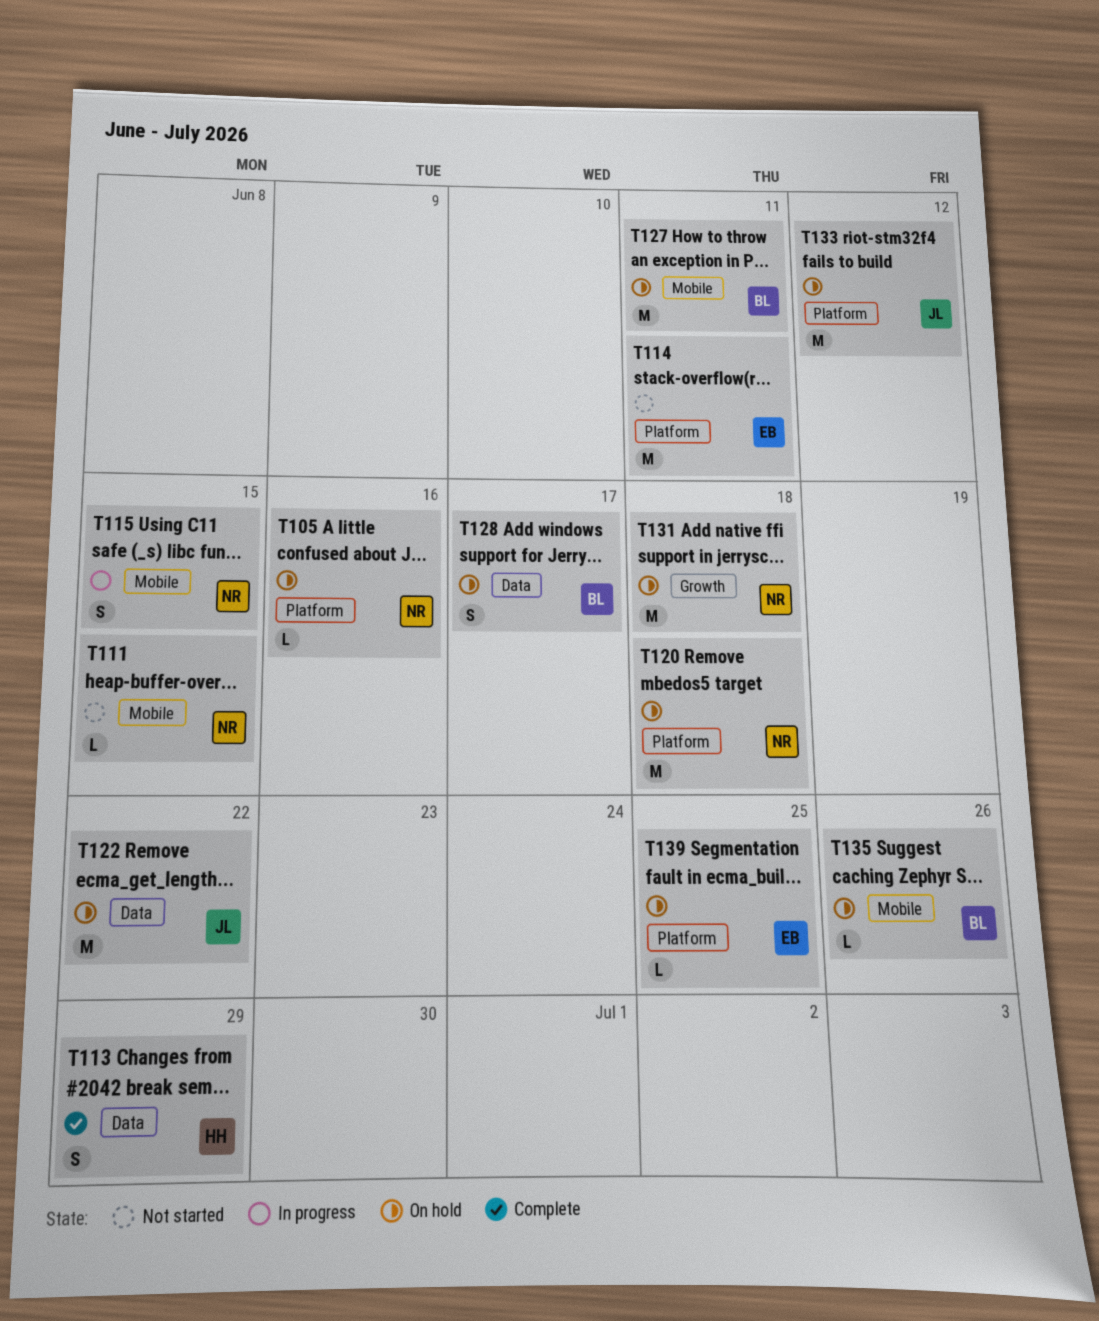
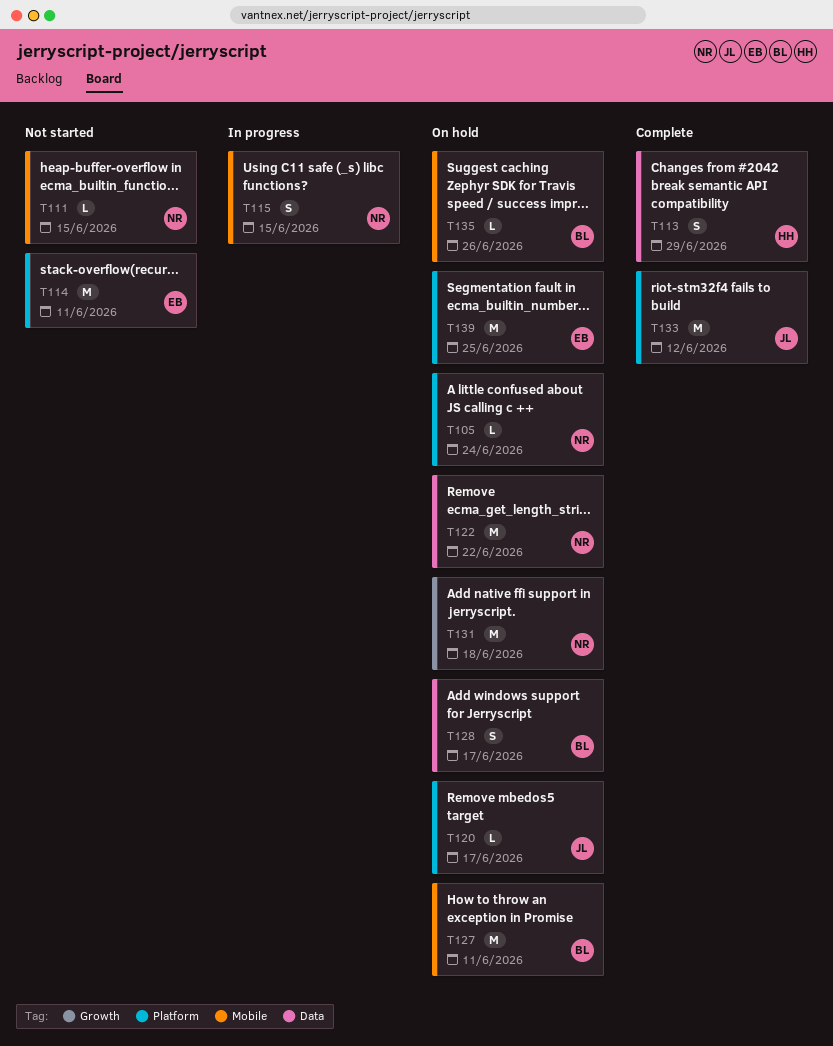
T105, due: Jun 16 -> Jun 24
T120, owner: NR -> JL
T120, estimate: M -> L
T120, due: Jun 18 -> Jun 17
T122, owner: JL -> NR
T133, status: On hold -> Complete
T139, estimate: L -> M

